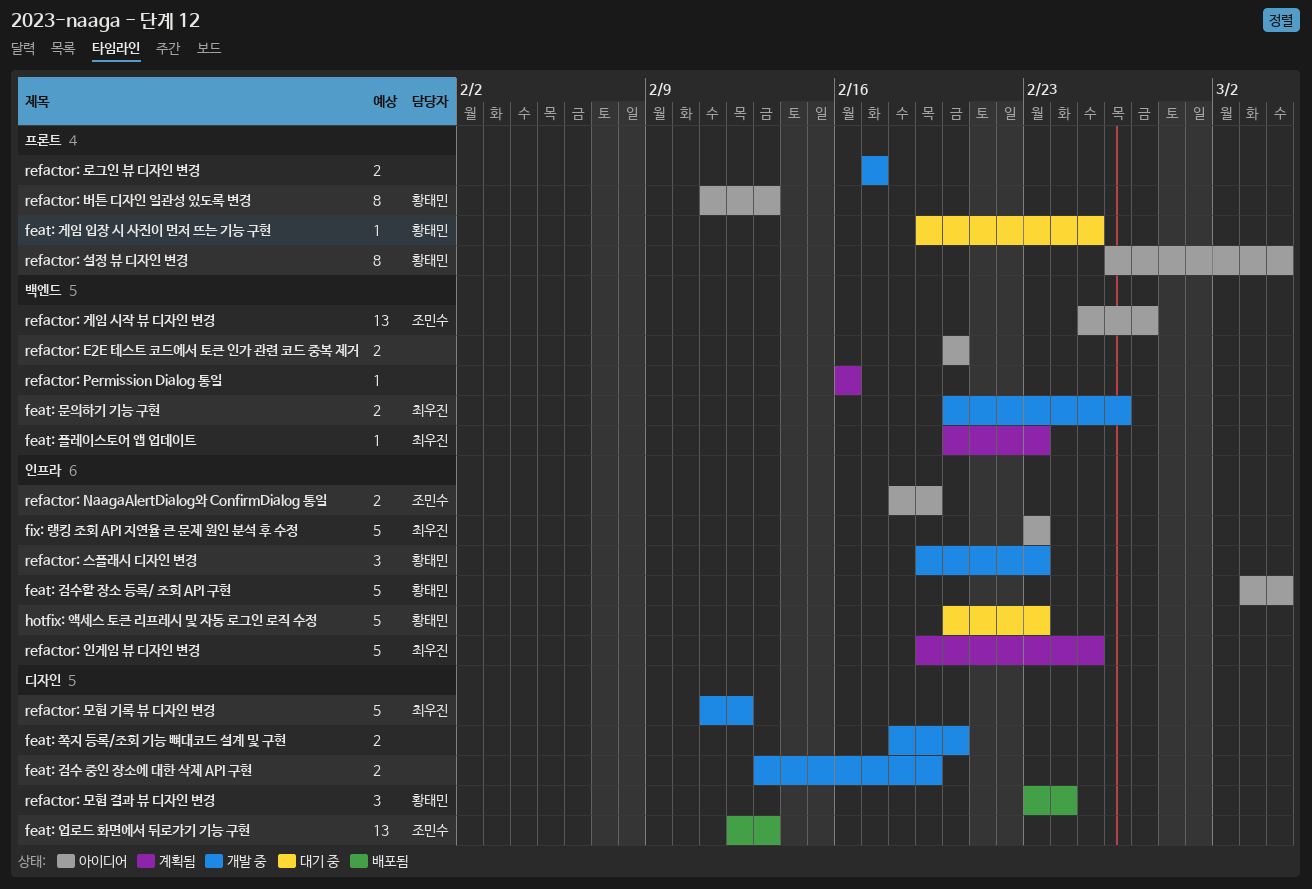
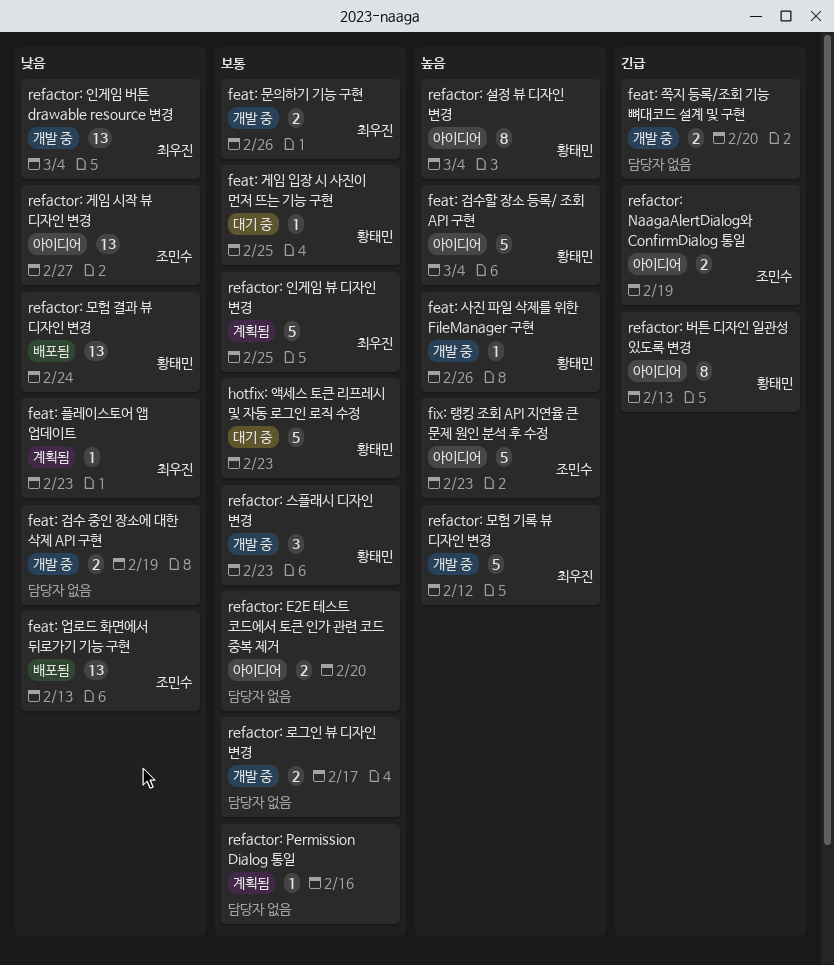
feat: 사진 파일 삭제를 위한 FileManager 구현: none -> present
fix: 랭킹 조회 API 지연율 큰 문제 원인 분석 후 수정, owner: 최우진 -> 조민수
refactor: 모험 결과 뷰 디자인 변경, estimate: 3 -> 13
refactor: 인게임 버튼 drawable resource 변경: none -> present

